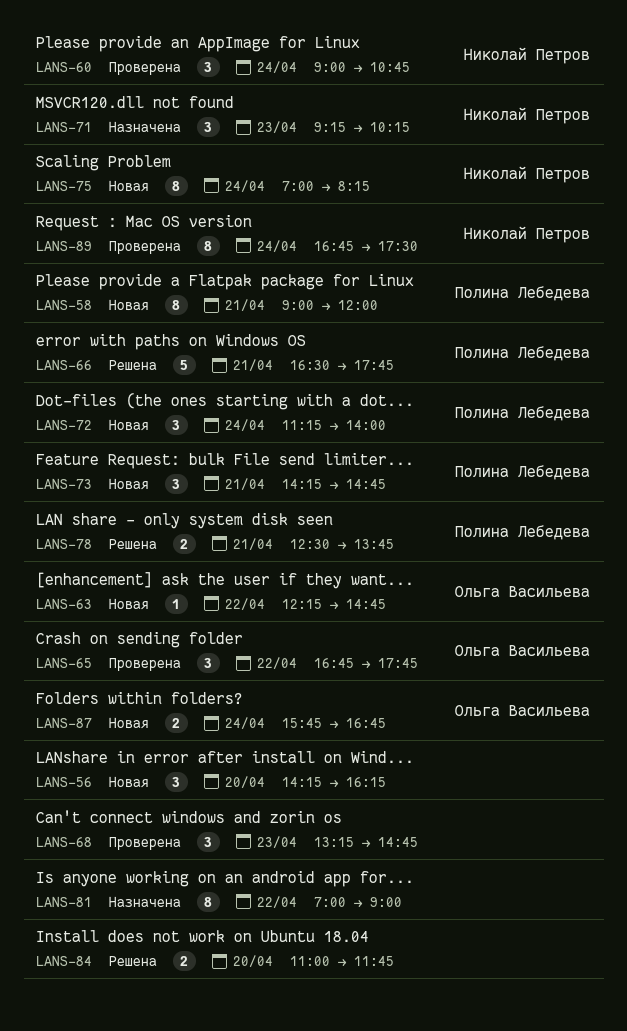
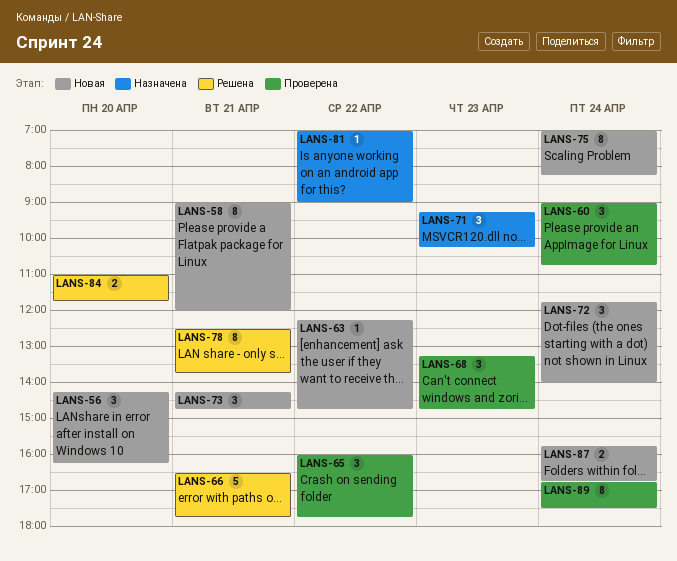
LANS-65, begins: 16:45 -> 16:00
LANS-72, begins: 11:15 -> 11:45
LANS-78, estimate: 2 -> 8
LANS-81, estimate: 8 -> 1

